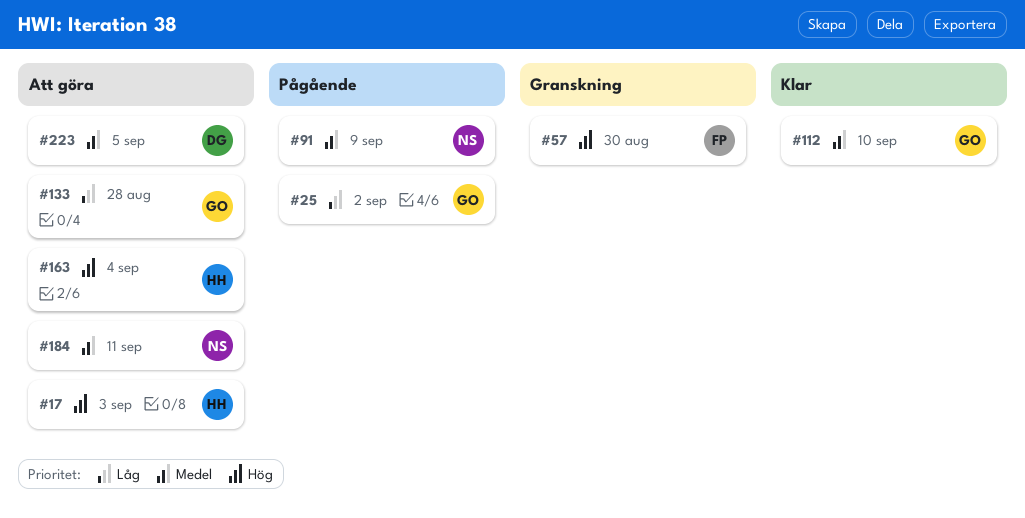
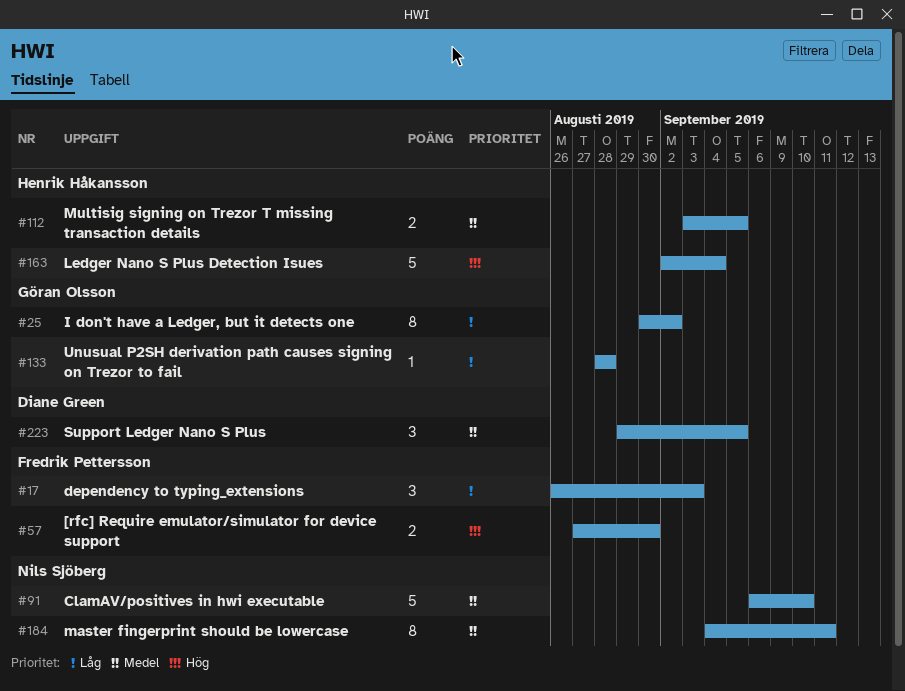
#17, owner: Henrik Håkansson -> Fredrik Pettersson
#17, priority: Hög -> Låg
#91, due: Sep 9 -> Sep 10
#112, owner: Göran Olsson -> Henrik Håkansson
#112, due: Sep 10 -> Sep 5

